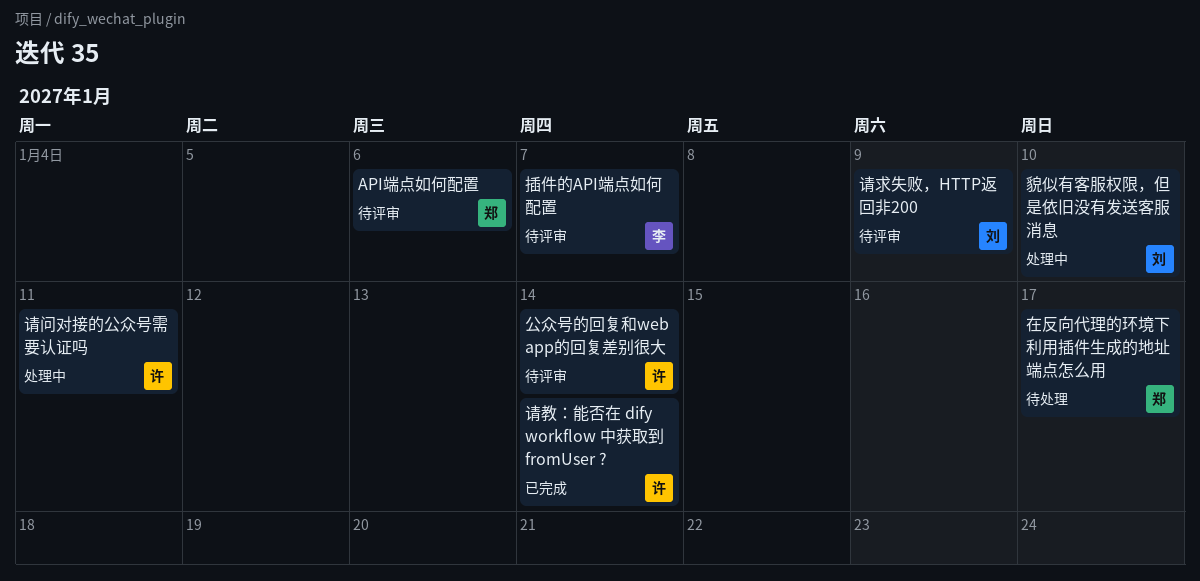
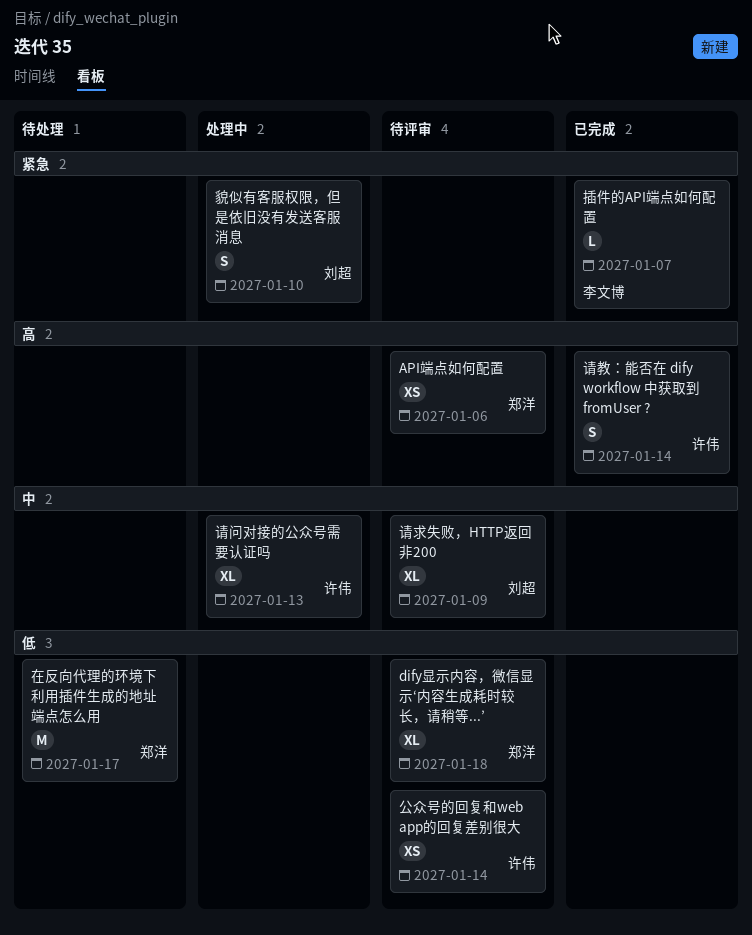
dify显示内容，微信显示‘内容生成耗时较长，请稍等...’: none -> present
插件的API端点如何配置, status: 待评审 -> 已完成
请问对接的公众号需要认证吗, due: Jan 11 -> Jan 13

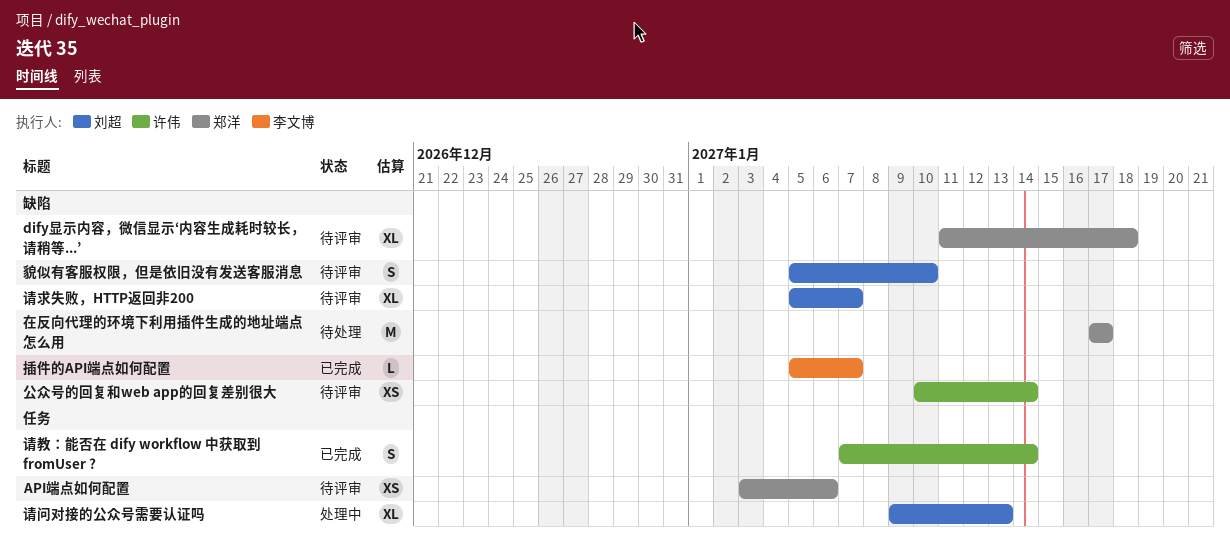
请求失败，HTTP返回非200, due: Jan 9 -> Jan 7
请问对接的公众号需要认证吗, owner: 许伟 -> 刘超
貌似有客服权限，但是依旧没有发送客服消息, status: 处理中 -> 待评审

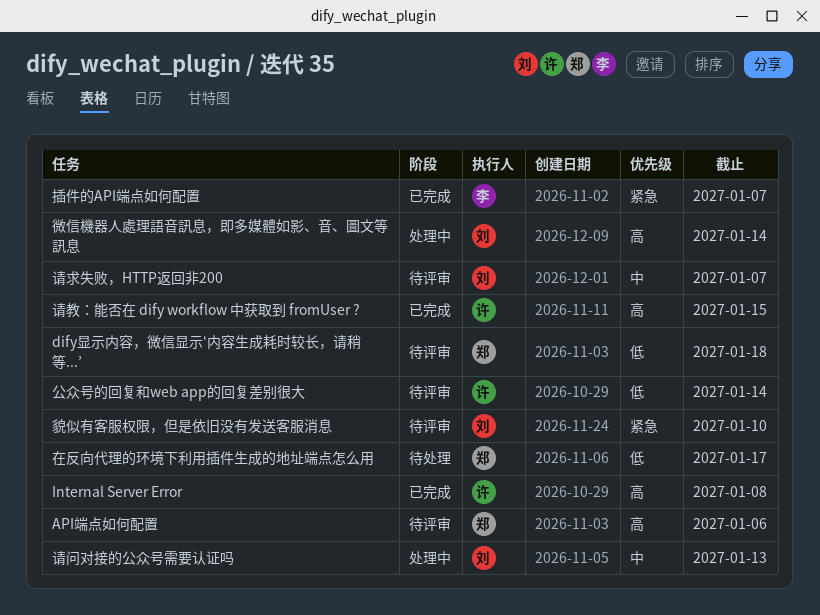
Internal Server Error: none -> present
微信機器人處理語音訊息，即多媒體如影、音、圖文等訊息: none -> present
请教：能否在 dify workflow 中获取到 fromUser ?, due: Jan 14 -> Jan 15

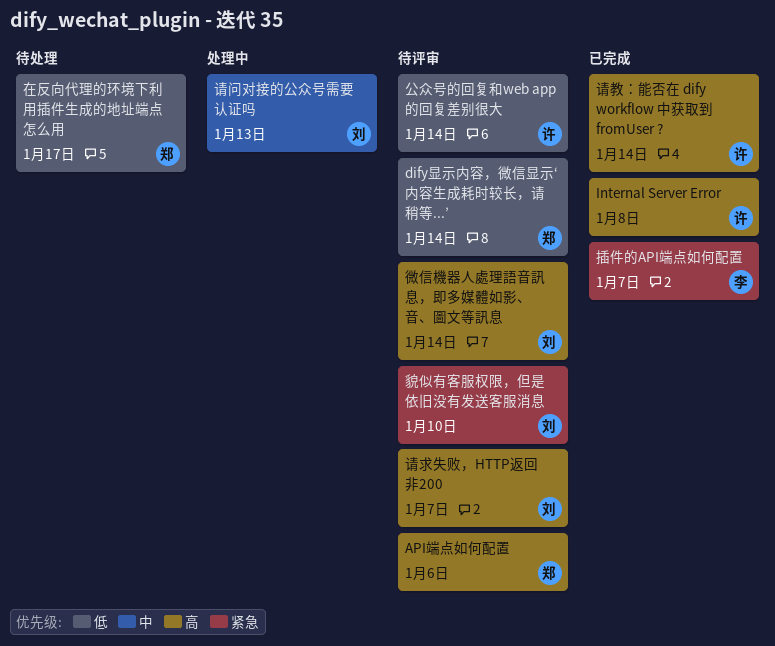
dify显示内容，微信显示‘内容生成耗时较长，请稍等...’, due: Jan 18 -> Jan 14
微信機器人處理語音訊息，即多媒體如影、音、圖文等訊息, status: 处理中 -> 待评审
请教：能否在 dify workflow 中获取到 fromUser ?, due: Jan 15 -> Jan 14
请求失败，HTTP返回非200, priority: 中 -> 高

